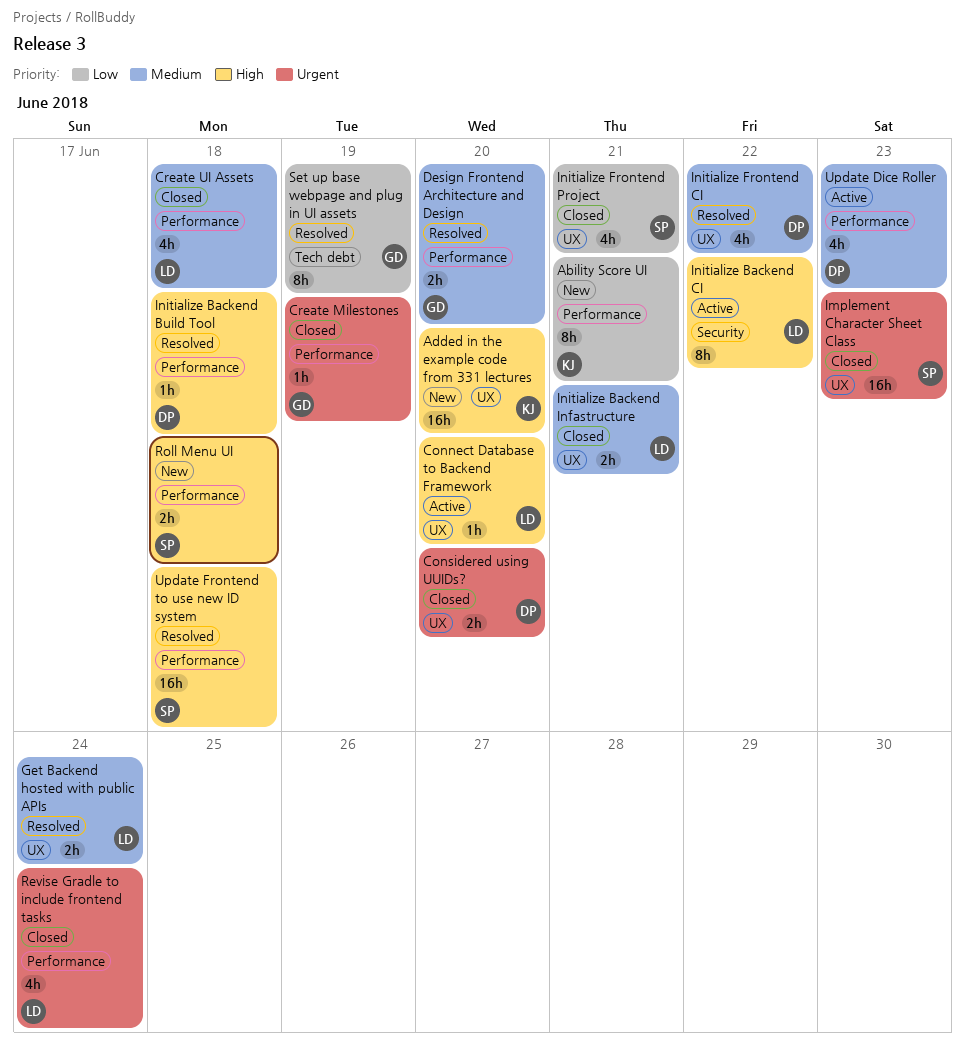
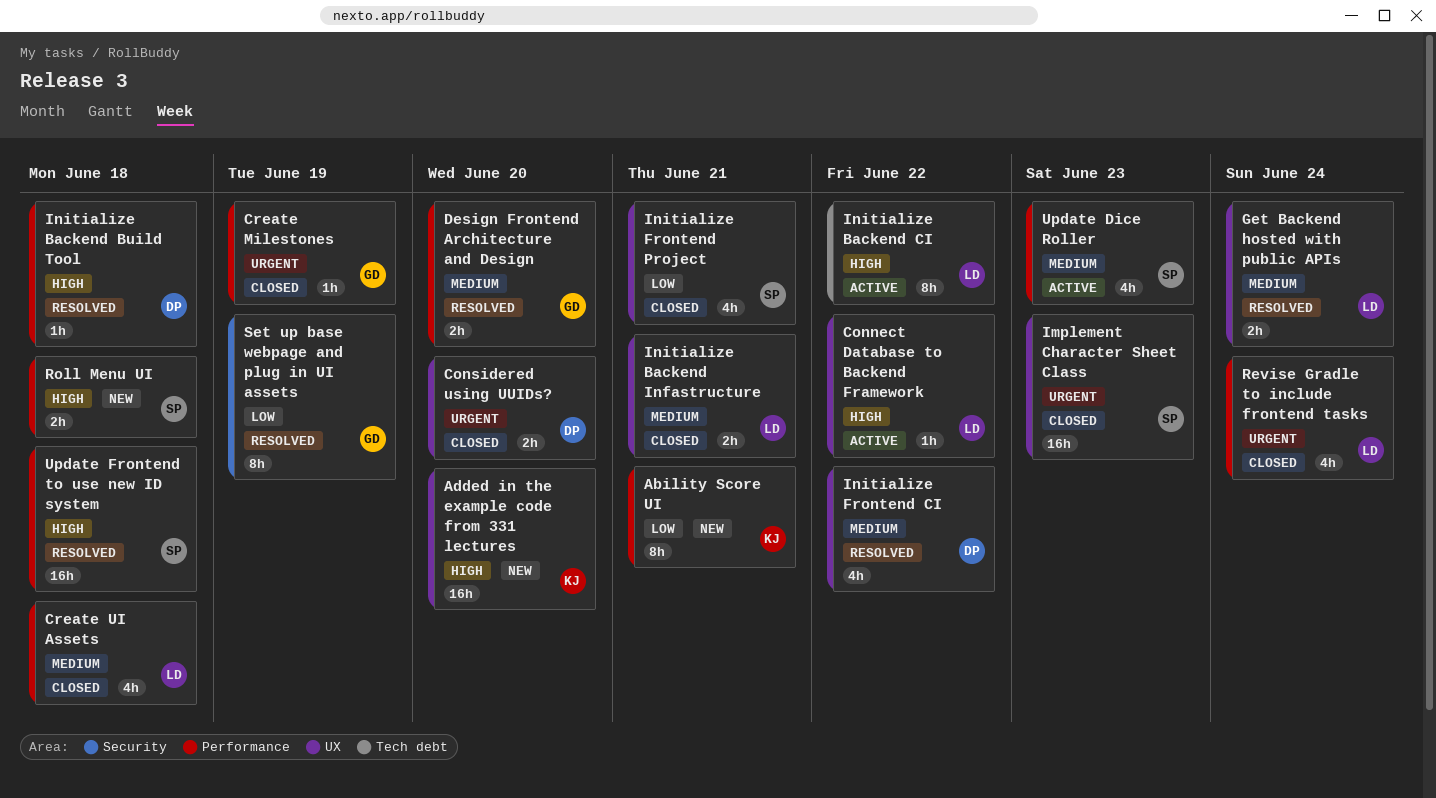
Connect Database to Backend Framework, due: Jun 20 -> Jun 22
Initialize Backend CI, label: Security -> Tech debt
Set up base webpage and plug in UI assets, label: Tech debt -> Security
Update Dice Roller, owner: DP -> SP

